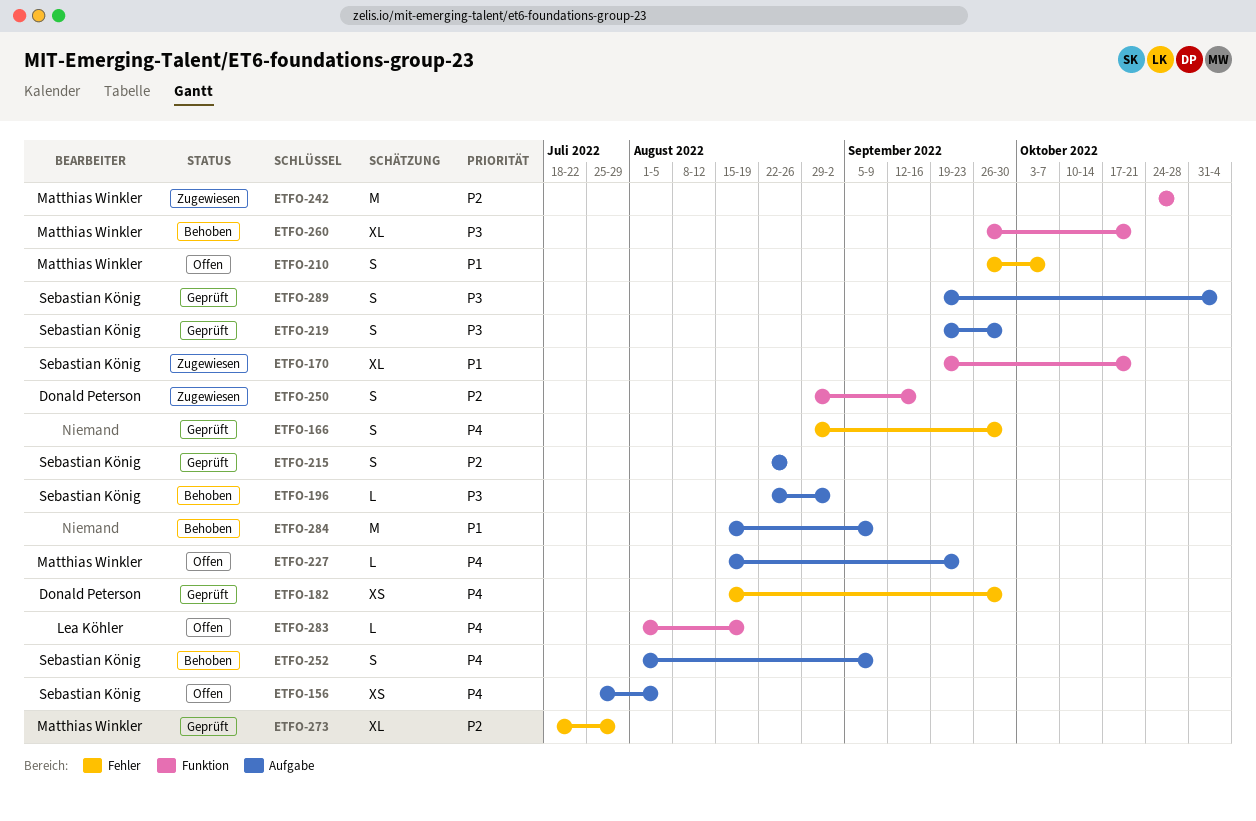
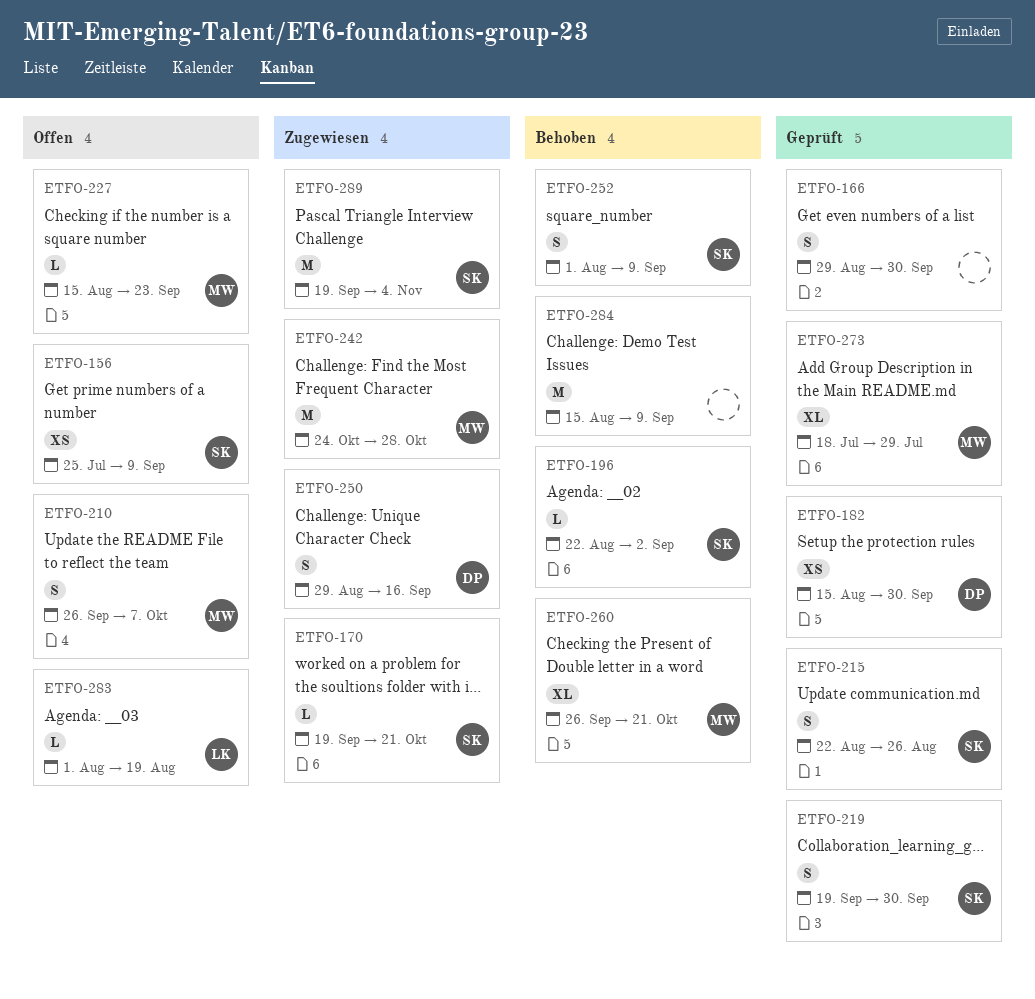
ETFO-156, due: Aug 5 -> Sep 9
ETFO-170, estimate: XL -> L
ETFO-289, status: Geprüft -> Zugewiesen
ETFO-289, estimate: S -> M

